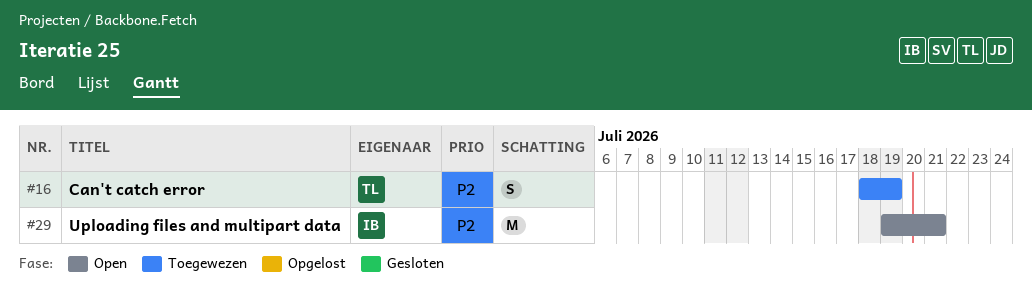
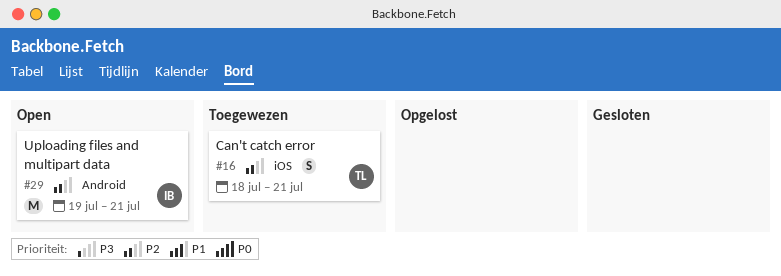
#16, due: Jul 19 -> Jul 21

